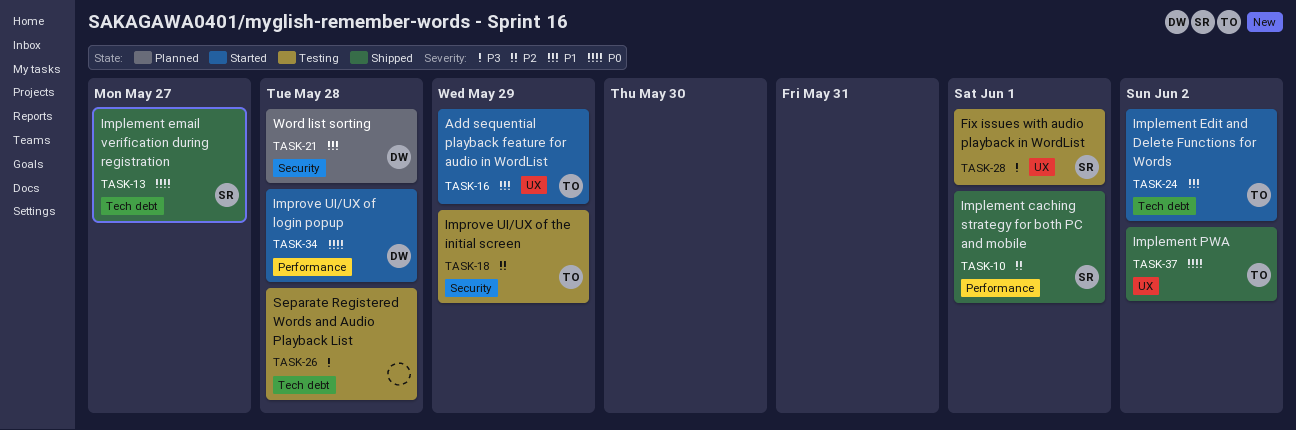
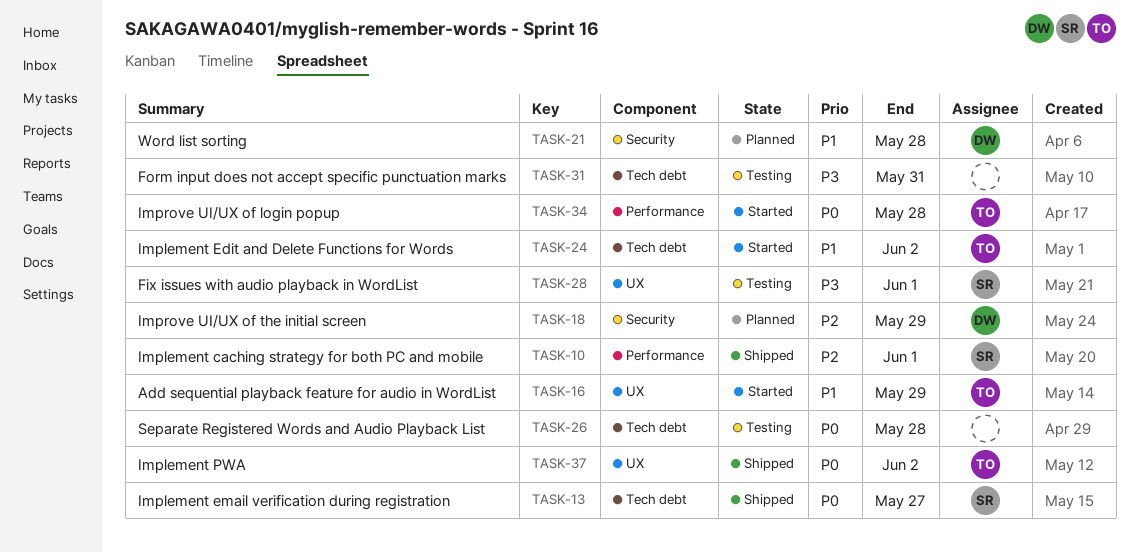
TASK-18, status: Testing -> Planned
TASK-18, owner: TO -> DW
TASK-26, priority: P3 -> P0
TASK-31: none -> present
TASK-34, owner: DW -> TO

